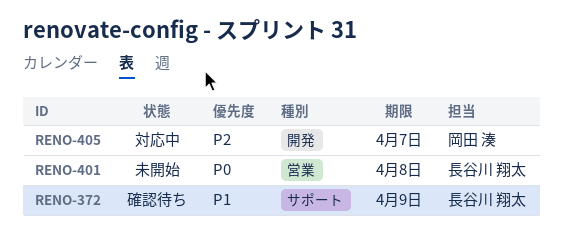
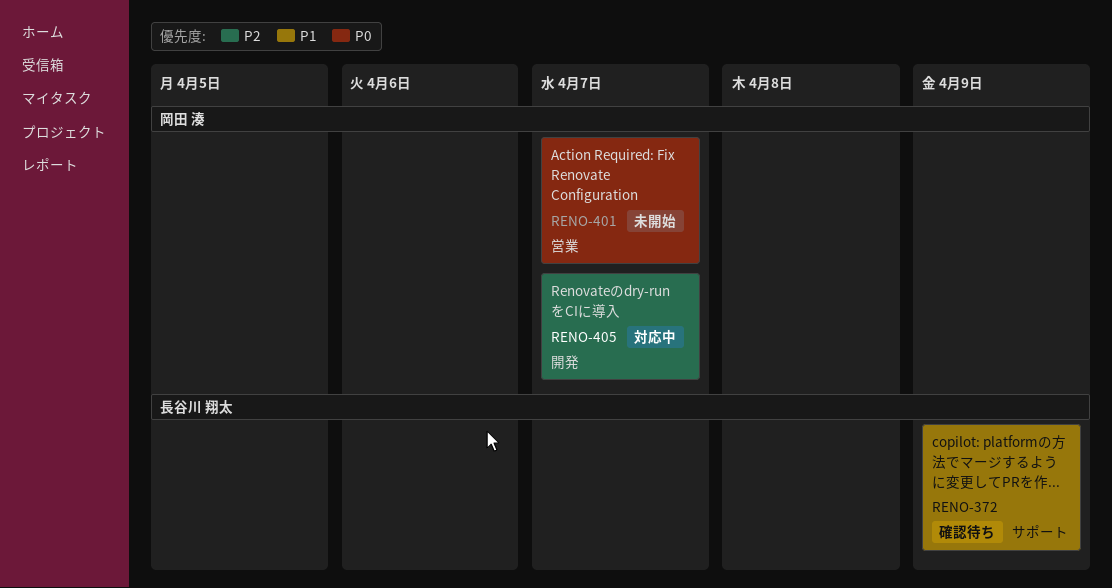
RENO-401, owner: 長谷川 翔太 -> 岡田 湊
RENO-401, due: Apr 8 -> Apr 7

